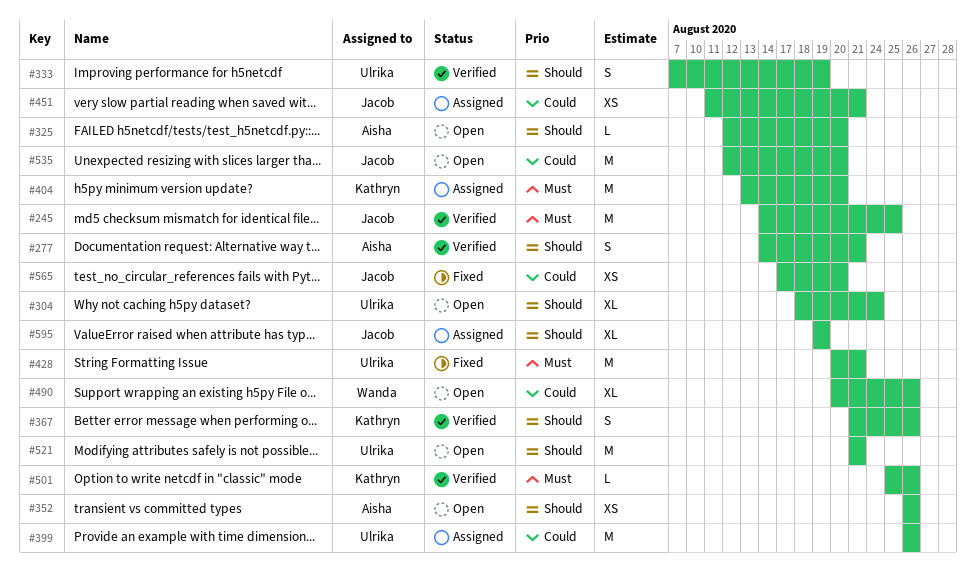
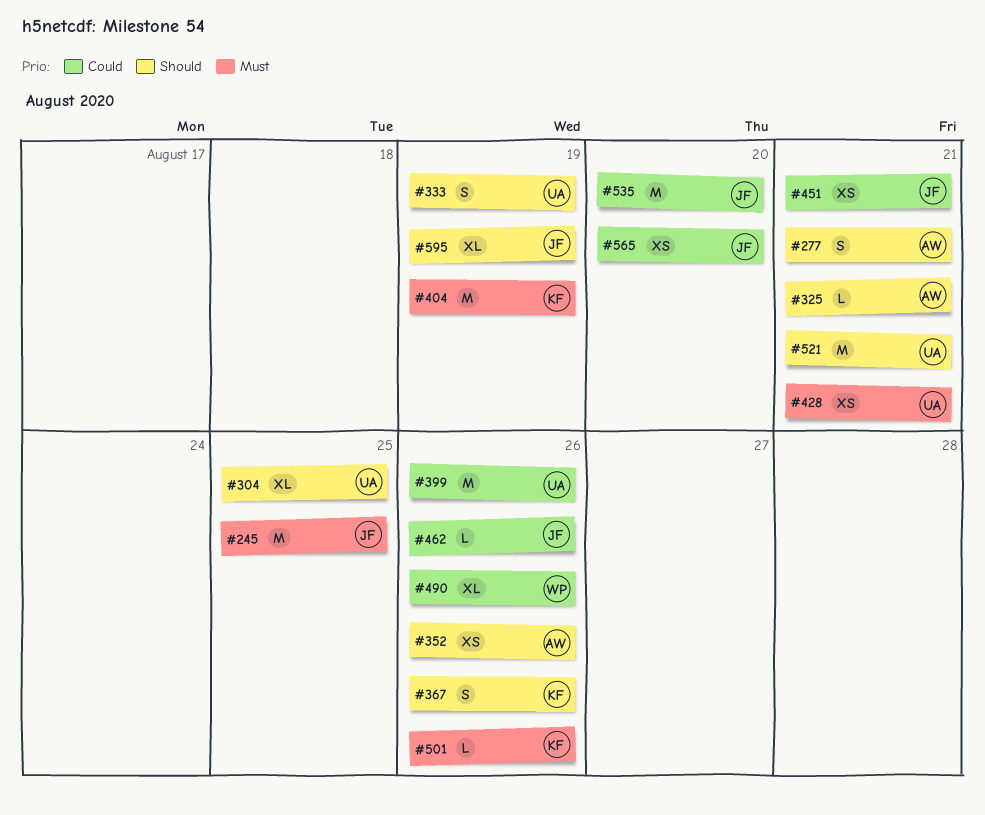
#304, due: Aug 24 -> Aug 25
#325, due: Aug 20 -> Aug 21
#404, due: Aug 20 -> Aug 19
#428, estimate: M -> XS
#462: none -> present

